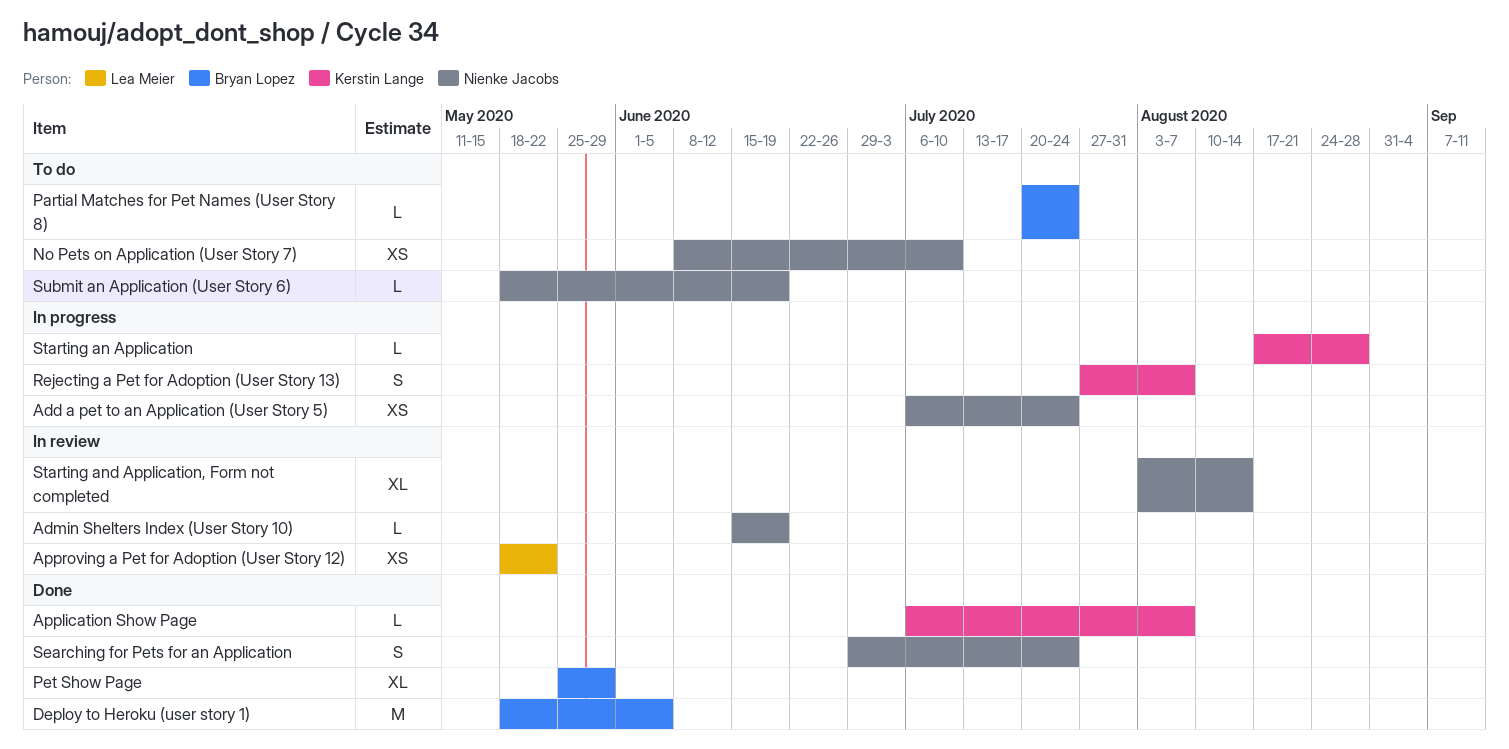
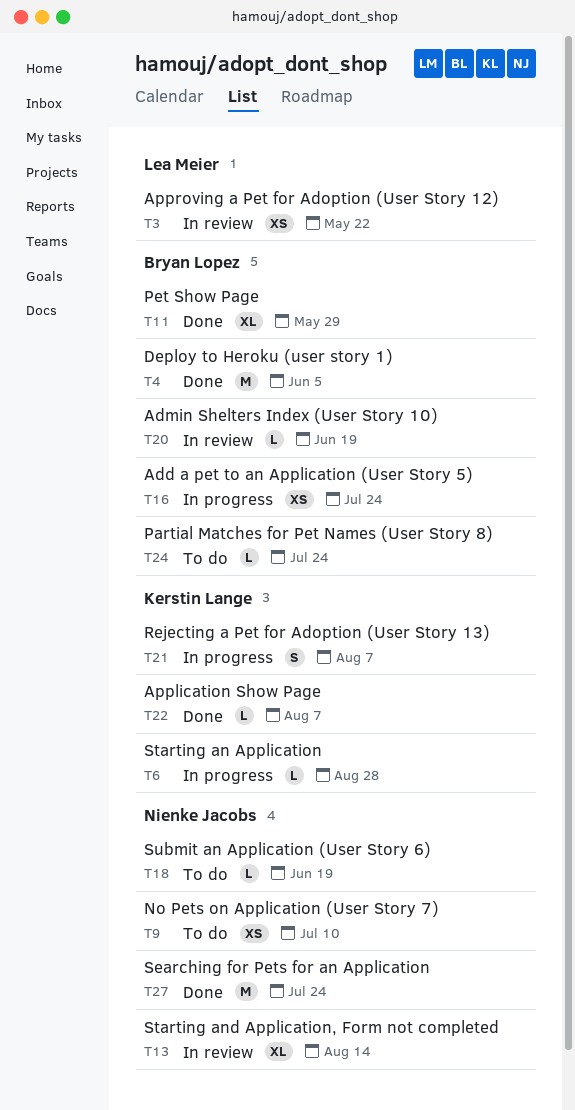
Add a pet to an Application (User Story 5), owner: Nienke Jacobs -> Bryan Lopez
Admin Shelters Index (User Story 10), owner: Nienke Jacobs -> Bryan Lopez
Searching for Pets for an Application, estimate: S -> M

